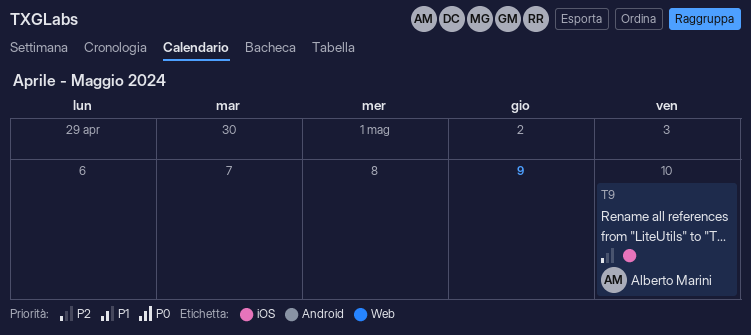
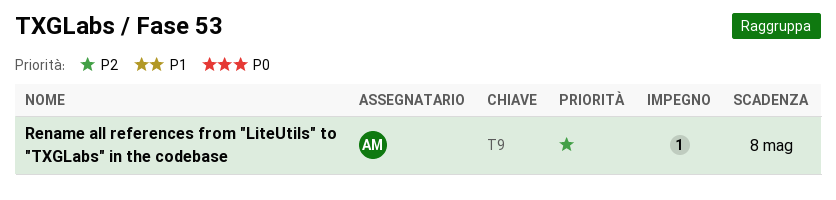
T9, due: May 10 -> May 8

